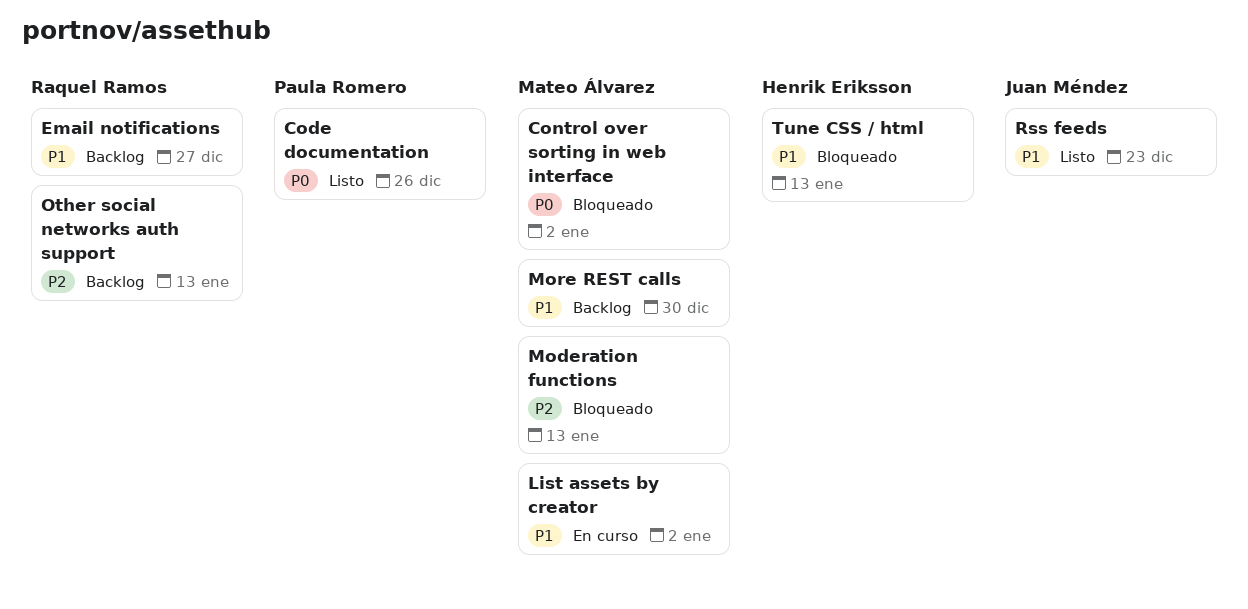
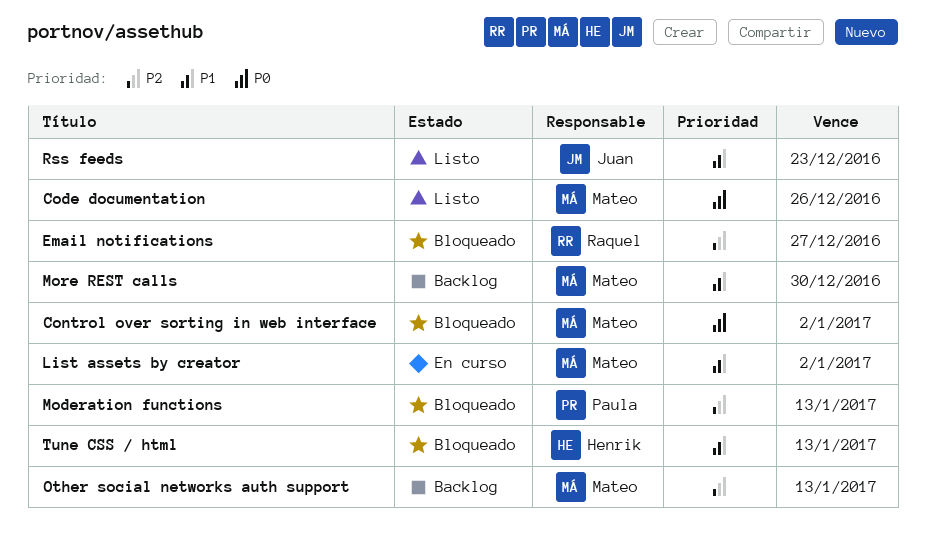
Code documentation, owner: Paula Romero -> Mateo Álvarez
Email notifications, status: Backlog -> Bloqueado
Email notifications, priority: P1 -> P2
Moderation functions, owner: Mateo Álvarez -> Paula Romero
Other social networks auth support, owner: Raquel Ramos -> Mateo Álvarez

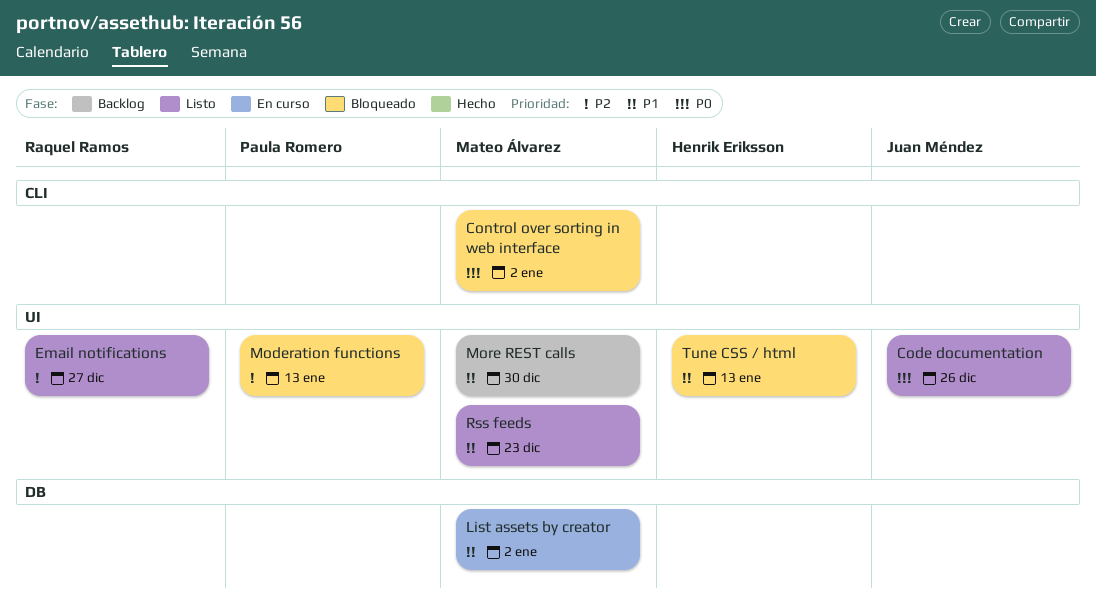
Code documentation, owner: Mateo Álvarez -> Juan Méndez
Email notifications, status: Bloqueado -> Listo
Other social networks auth support: present -> none
Rss feeds, owner: Juan Méndez -> Mateo Álvarez

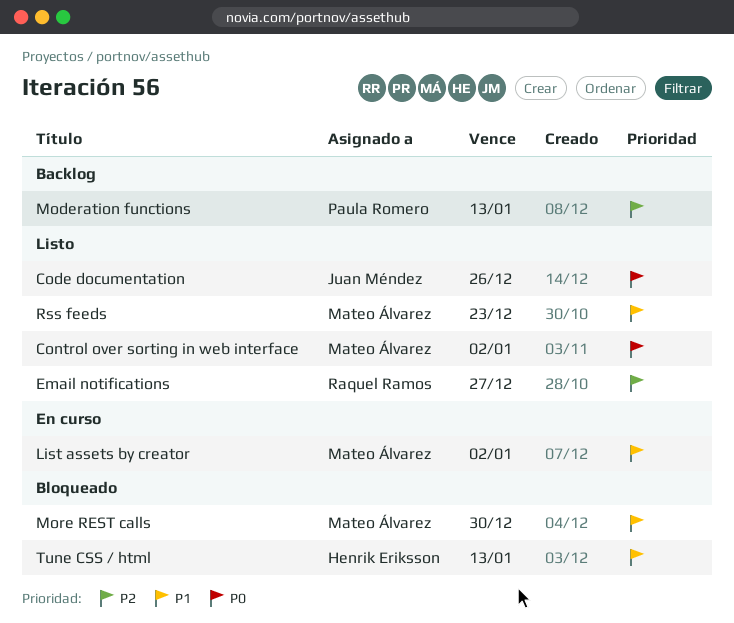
Control over sorting in web interface, status: Bloqueado -> Listo
Moderation functions, status: Bloqueado -> Backlog
More REST calls, status: Backlog -> Bloqueado

